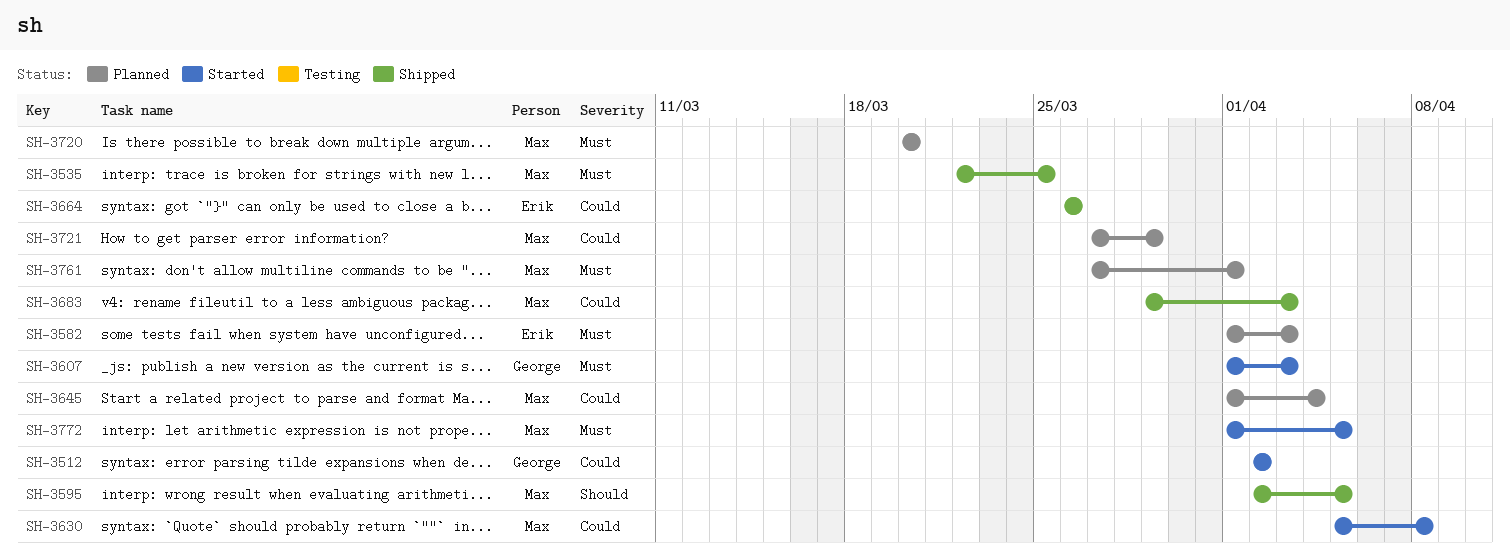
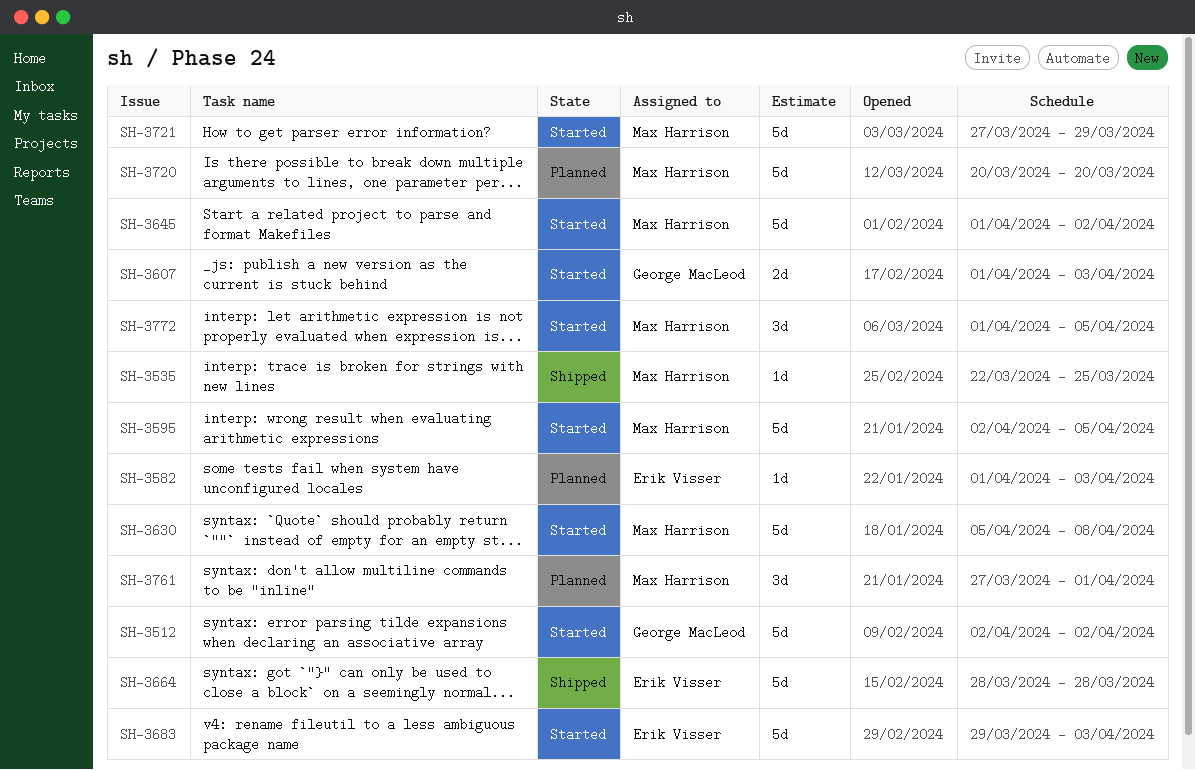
SH-3595, status: Shipped -> Started
SH-3645, status: Planned -> Started
SH-3645, due: Apr 4 -> Apr 2
SH-3664, start: Mar 26 -> Mar 28
SH-3664, due: Mar 26 -> Mar 28
SH-3683, status: Shipped -> Started
SH-3683, owner: Max Harrison -> Erik Visser
SH-3721, status: Planned -> Started

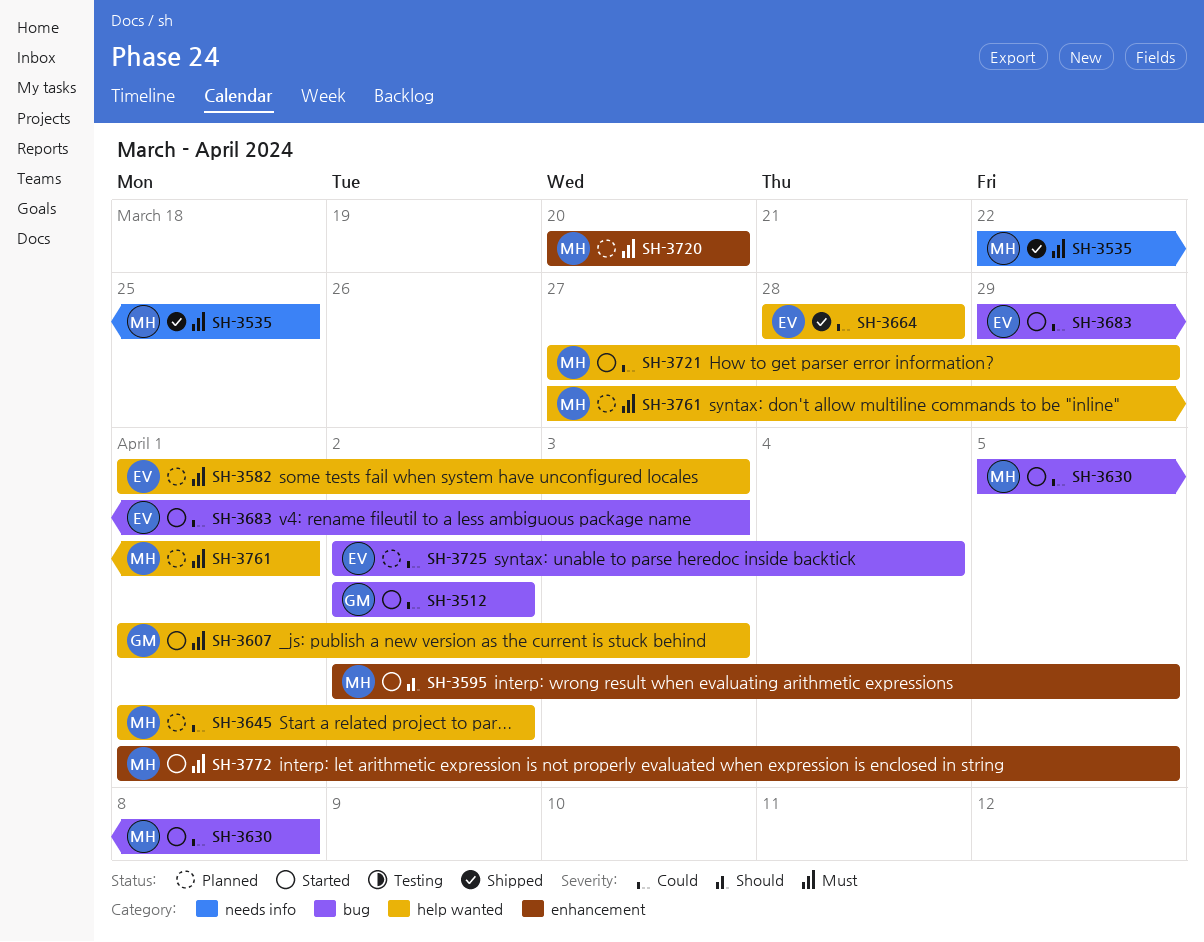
SH-3645, status: Started -> Planned
SH-3725: none -> present

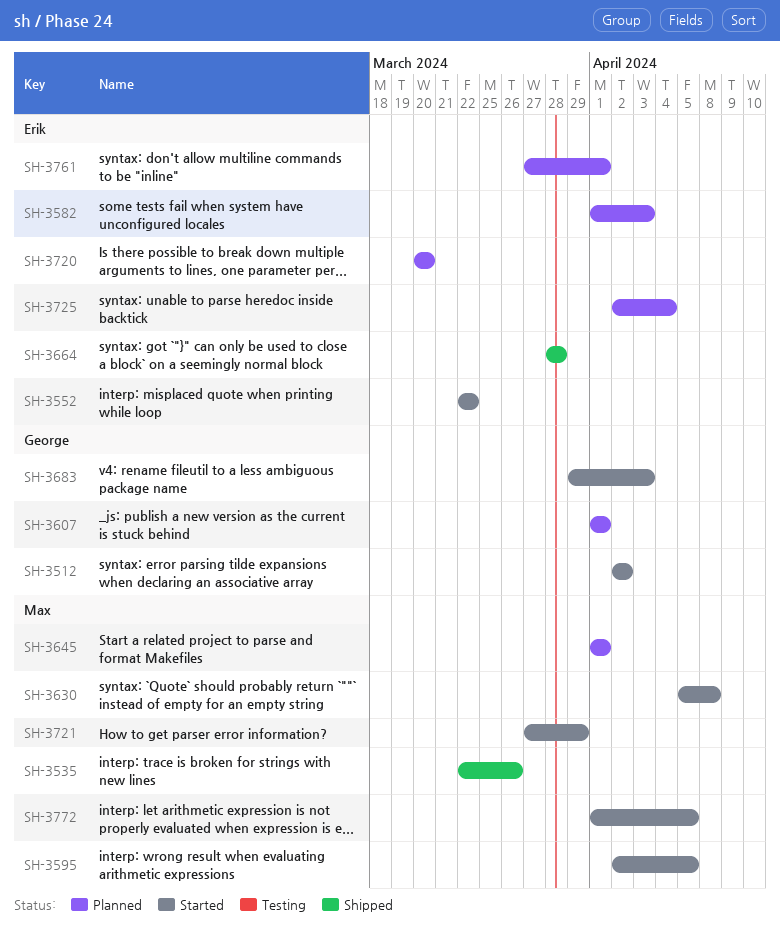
SH-3535, due: Mar 25 -> Mar 26
SH-3552: none -> present
SH-3607, status: Started -> Planned
SH-3607, due: Apr 3 -> Apr 1
SH-3645, due: Apr 2 -> Apr 1
SH-3683, owner: Erik -> George
SH-3720, owner: Max -> Erik
SH-3761, owner: Max -> Erik

